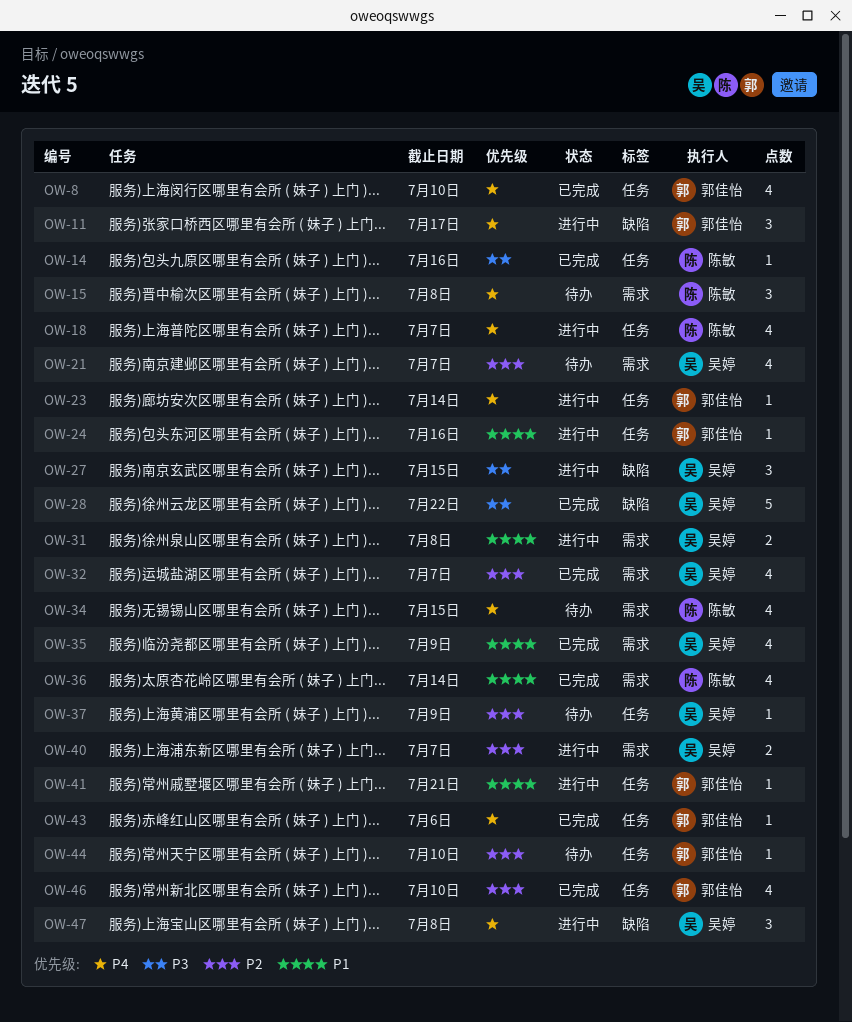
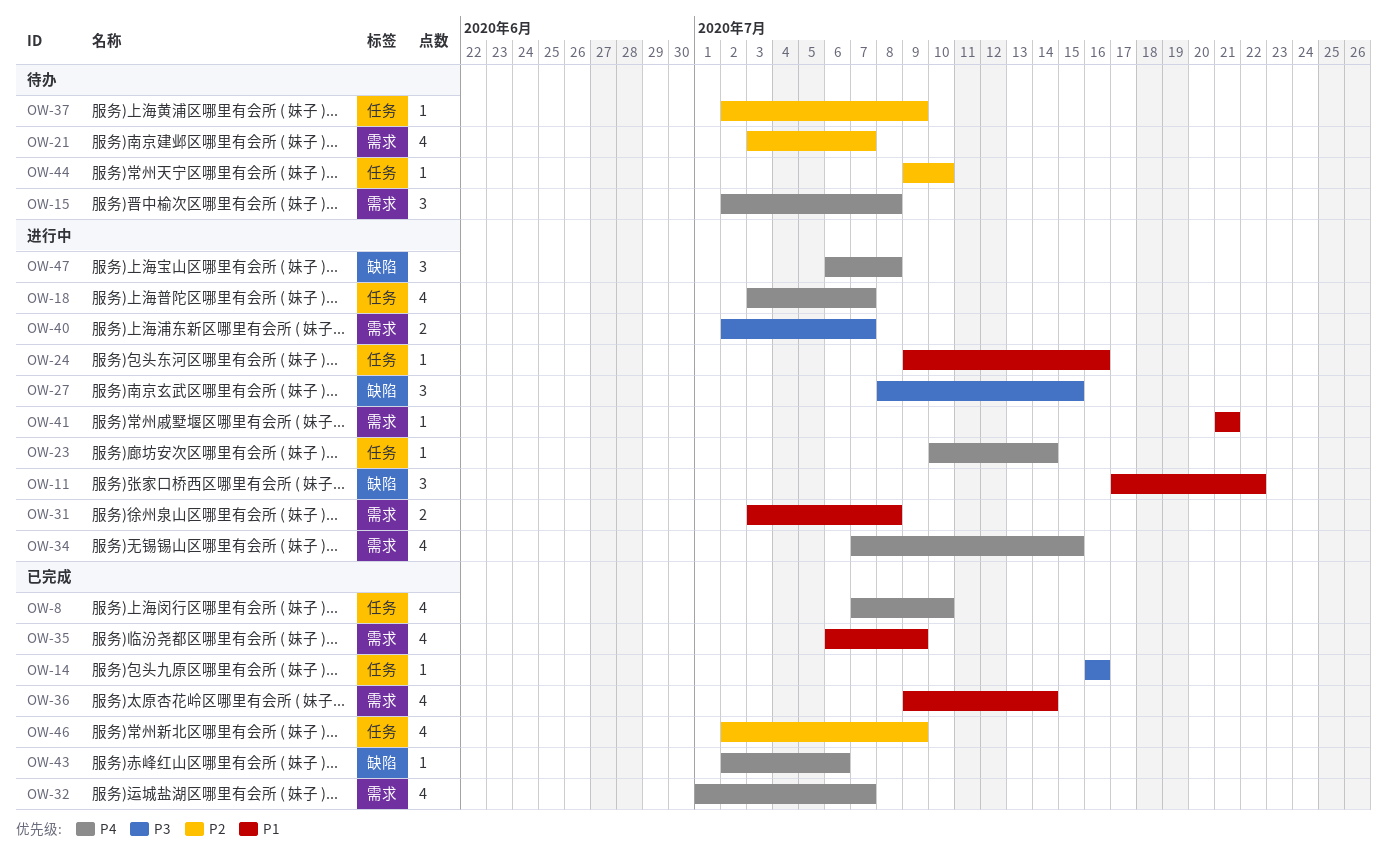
OW-11, priority: P4 -> P1
OW-11, due: Jul 17 -> Jul 22
OW-28: present -> none
OW-32, priority: P2 -> P4
OW-34, status: 待办 -> 进行中
OW-40, priority: P2 -> P3
OW-41, label: 任务 -> 需求
OW-43, label: 任务 -> 缺陷
OW-46, due: Jul 10 -> Jul 9

